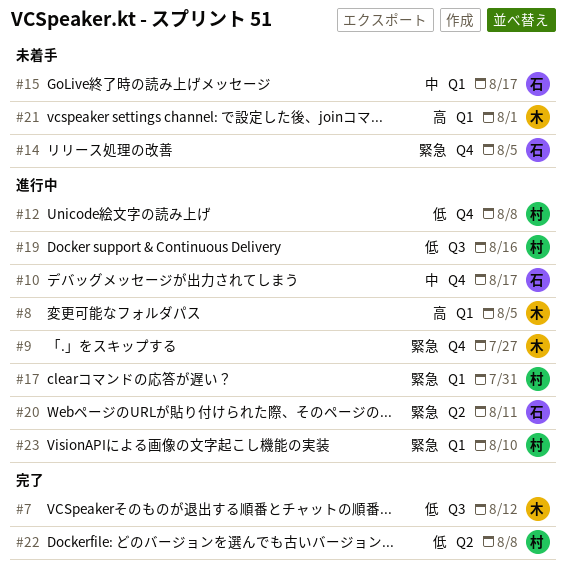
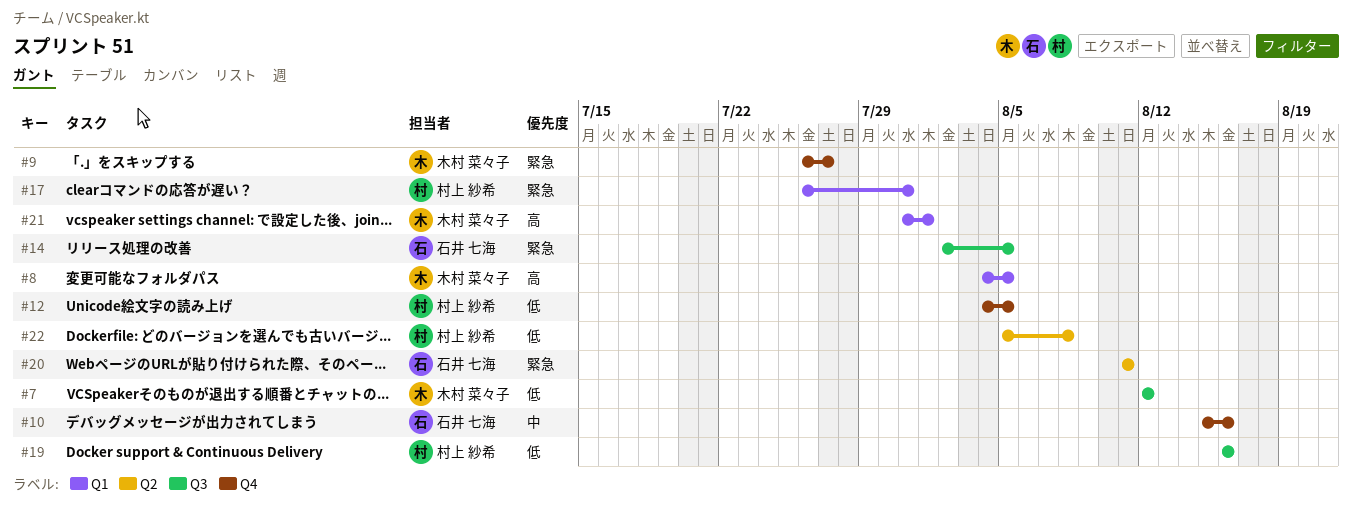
#10, due: Aug 17 -> Aug 16
#12, due: Aug 8 -> Aug 5
#14, label: Q4 -> Q3
#15: present -> none
#23: present -> none

